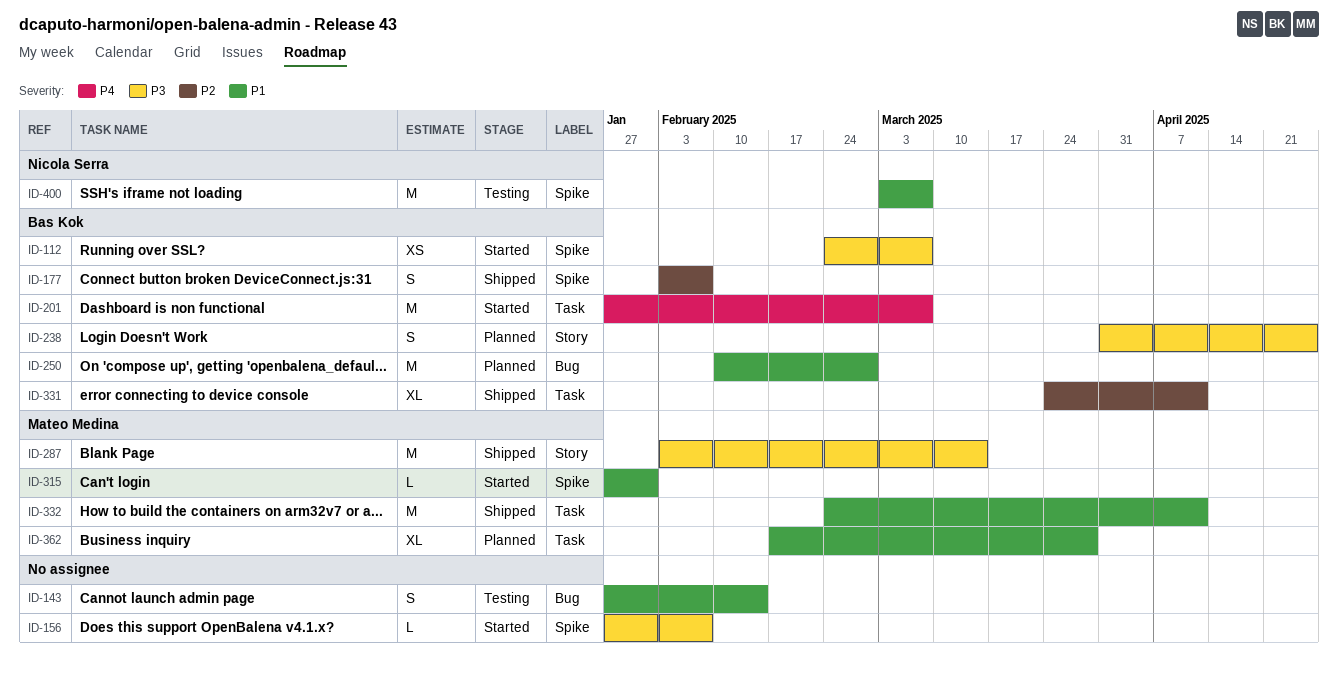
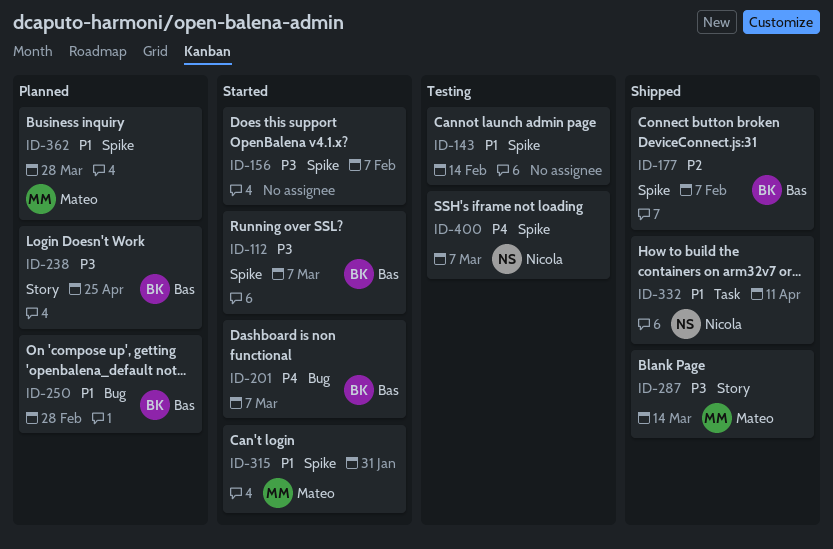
ID-143, label: Bug -> Spike
ID-201, label: Task -> Bug
ID-331: present -> none
ID-332, owner: Mateo Medina -> Nicola Serra
ID-362, label: Task -> Spike
ID-400, priority: P1 -> P4

